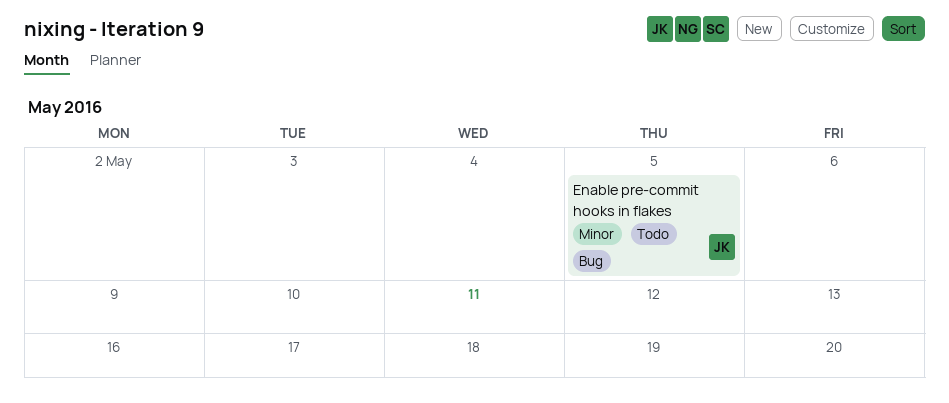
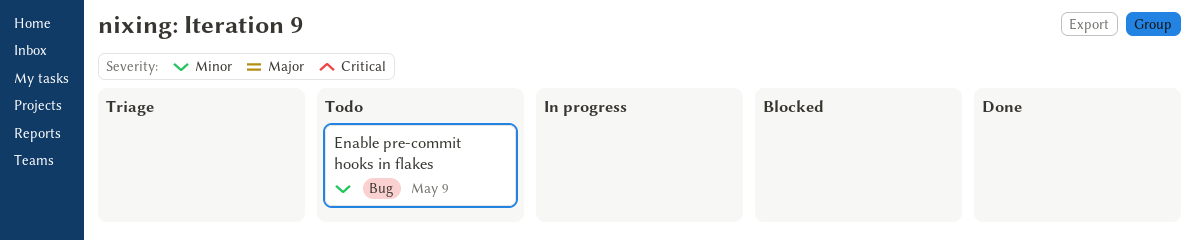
Enable pre-commit hooks in flakes, due: May 5 -> May 9

